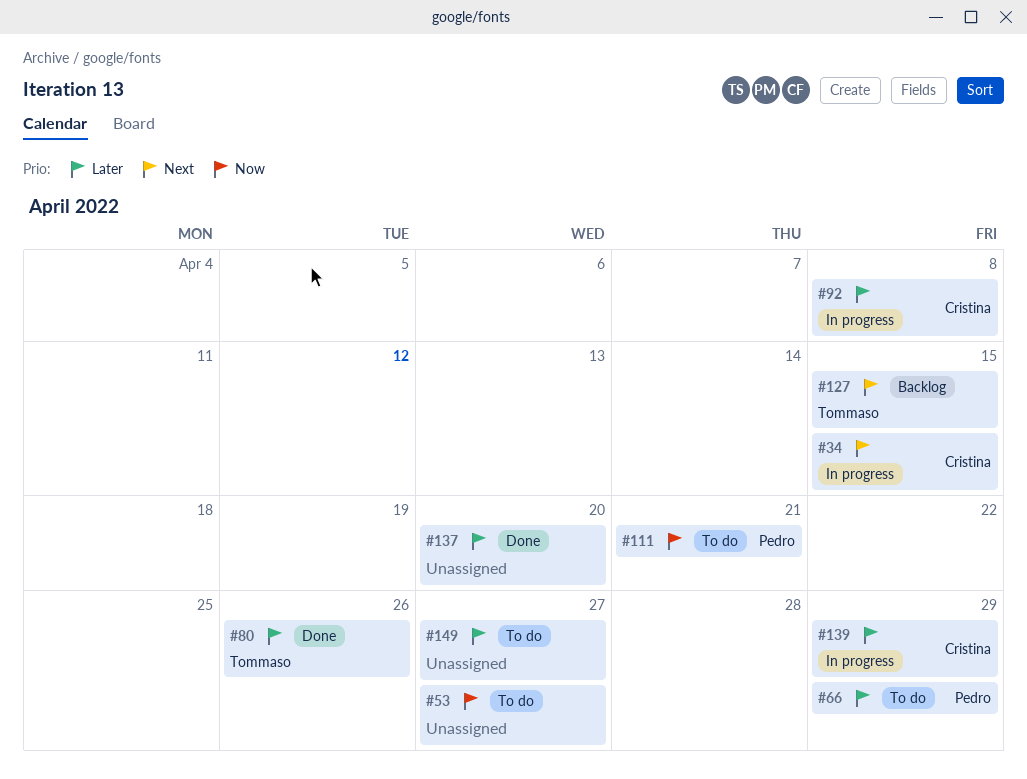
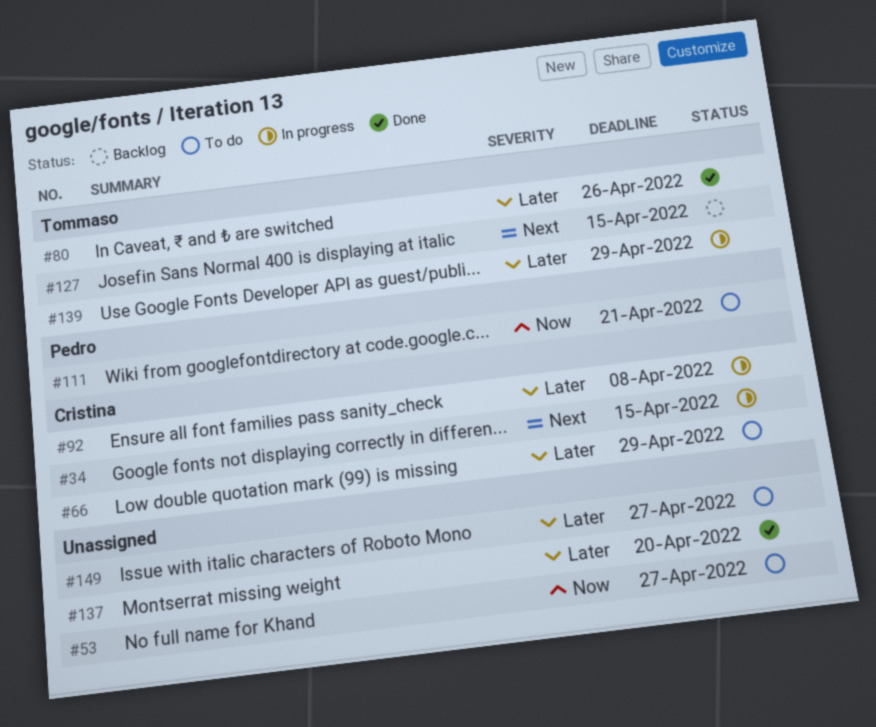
#66, owner: Pedro -> Cristina
#139, owner: Cristina -> Tommaso

